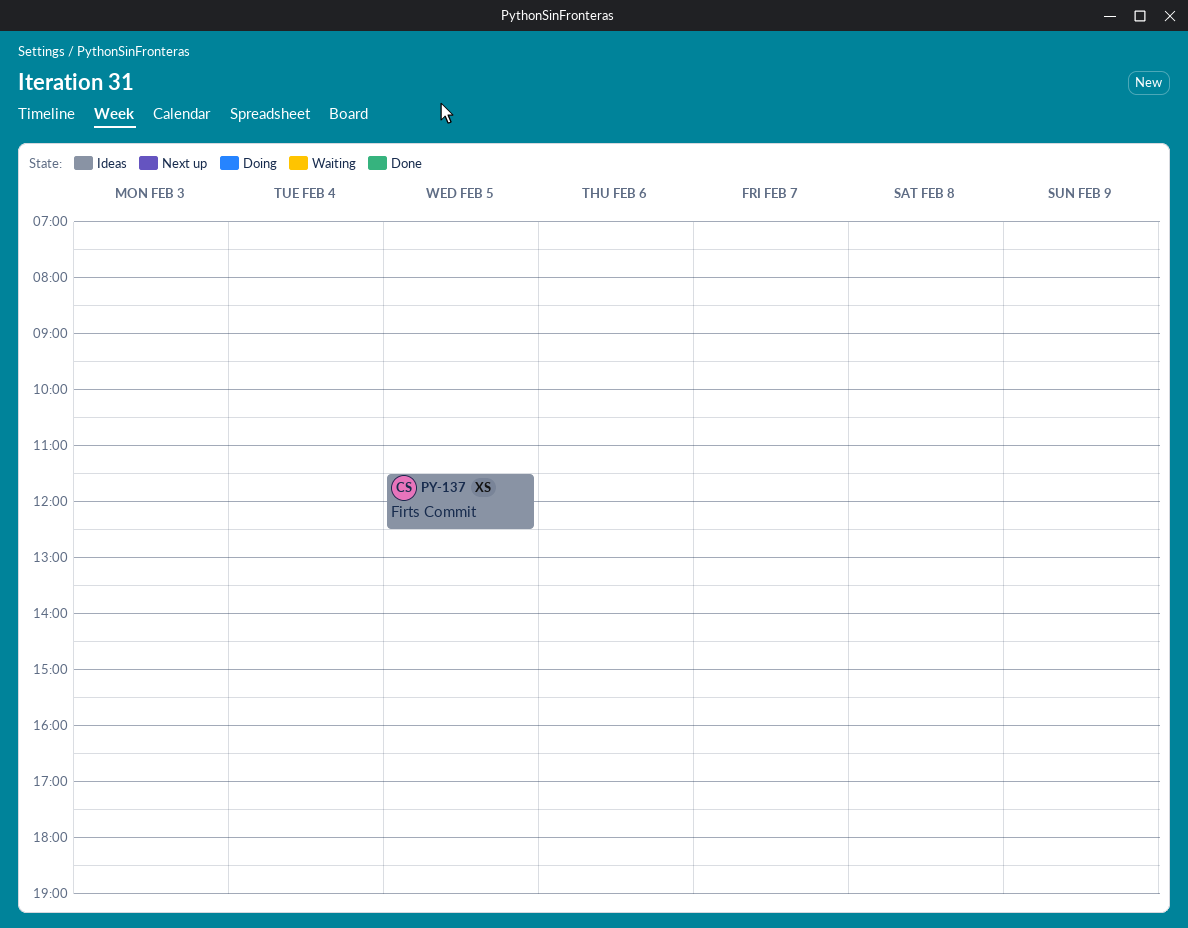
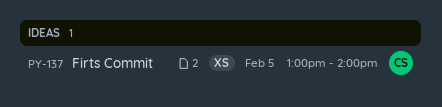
PY-137, begins: 11:30 -> 13:00
PY-137, ends: 12:30 -> 14:00

